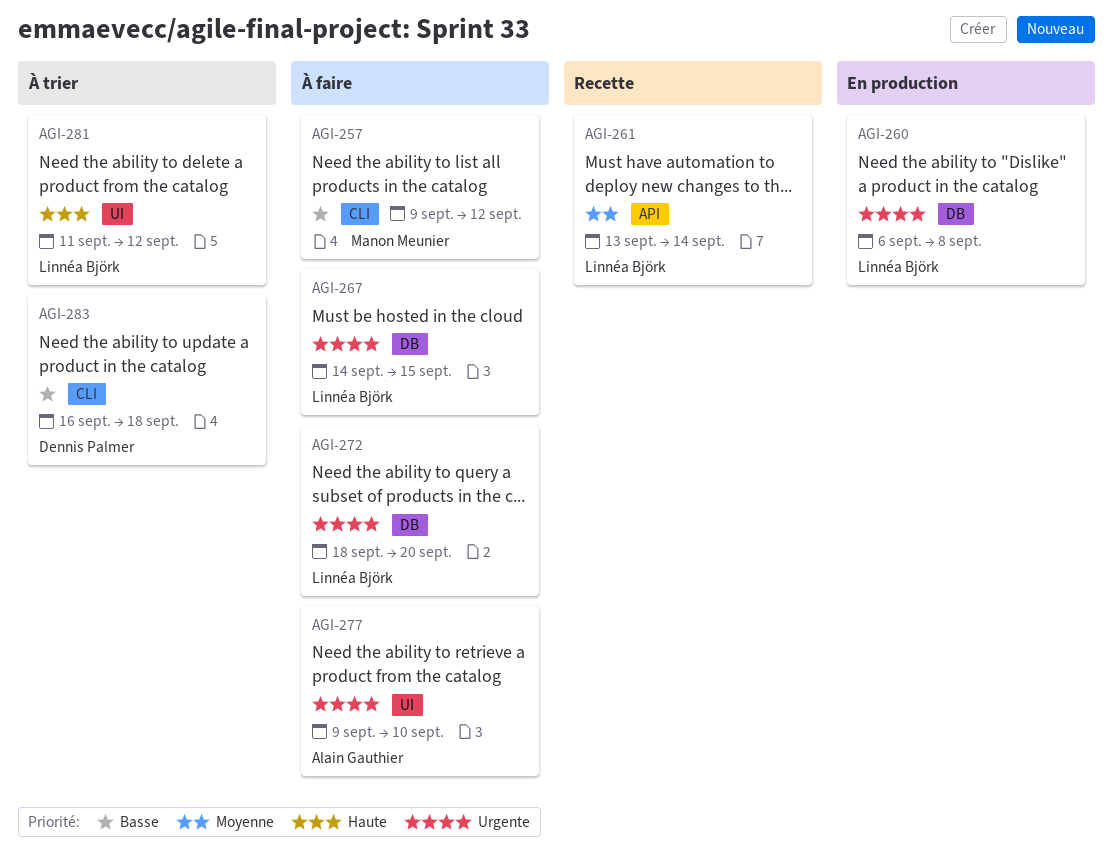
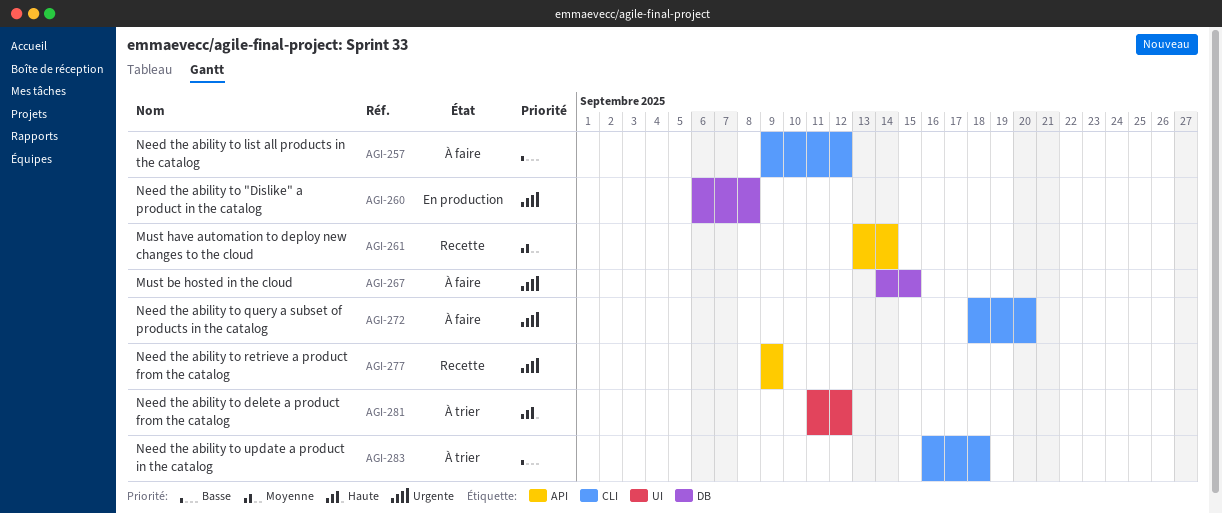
AGI-272, label: DB -> CLI
AGI-277, status: À faire -> Recette
AGI-277, label: UI -> API
AGI-277, due: Sep 10 -> Sep 9

